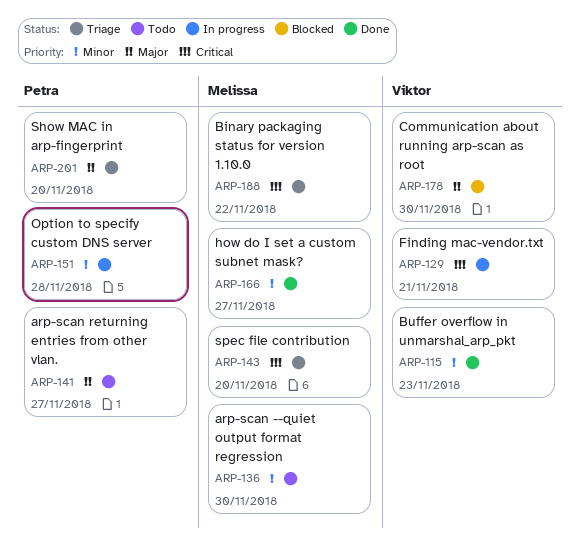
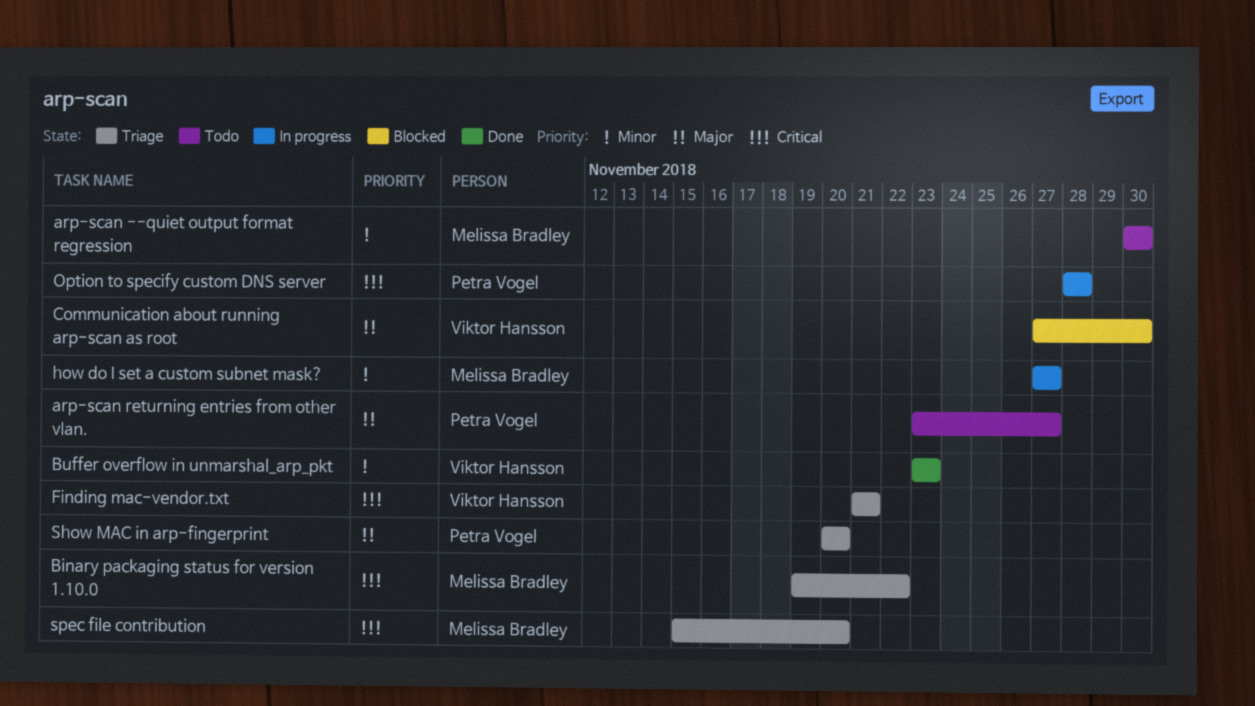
Finding mac-vendor.txt, status: In progress -> Triage
how do I set a custom subnet mask?, status: Done -> In progress
Option to specify custom DNS server, priority: Minor -> Critical

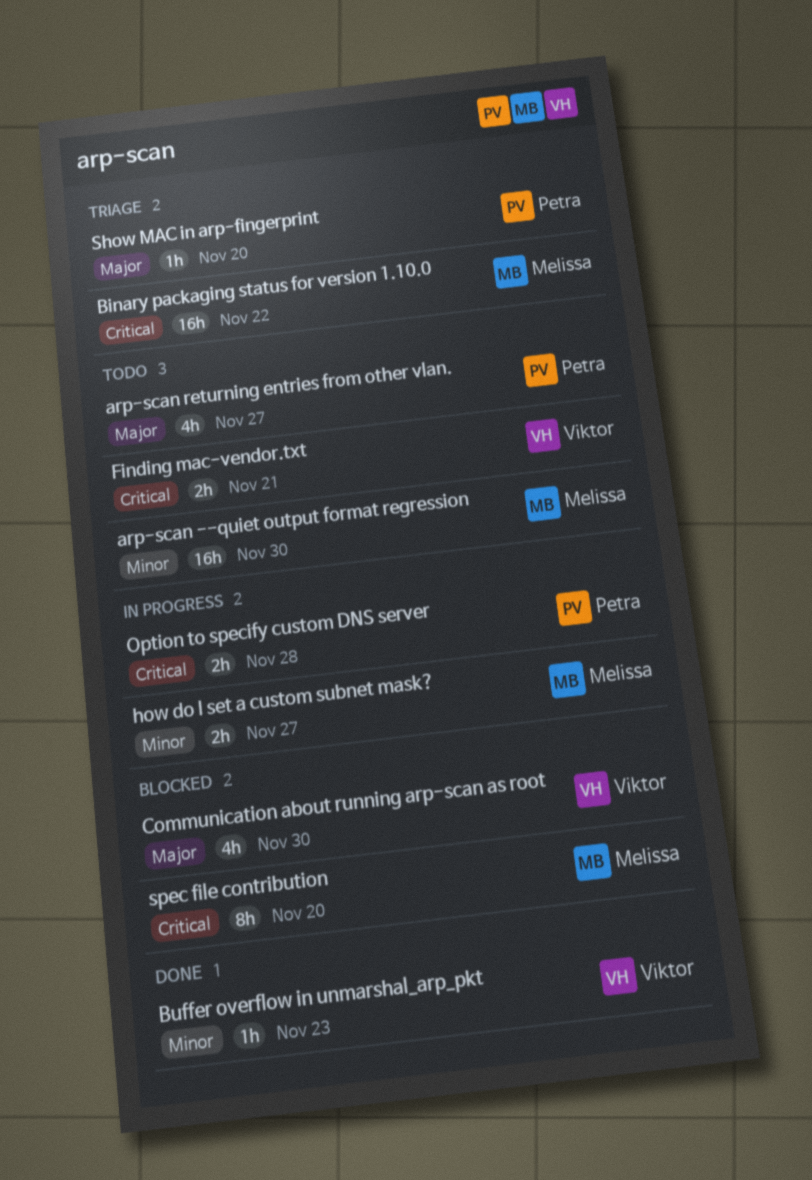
Finding mac-vendor.txt, status: Triage -> Todo
spec file contribution, status: Triage -> Blocked

